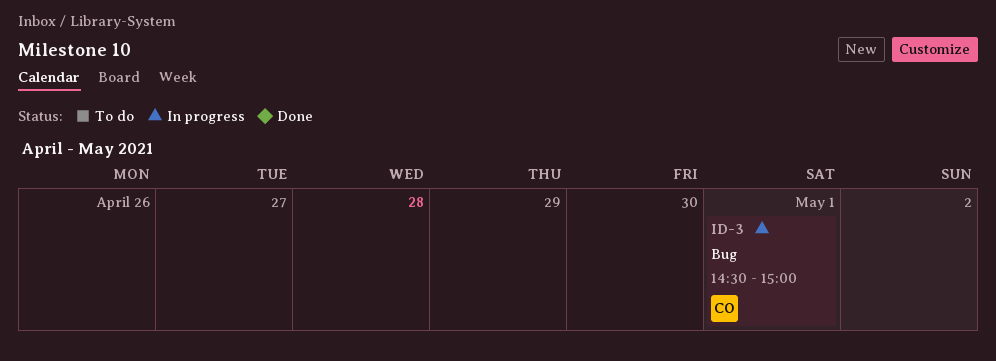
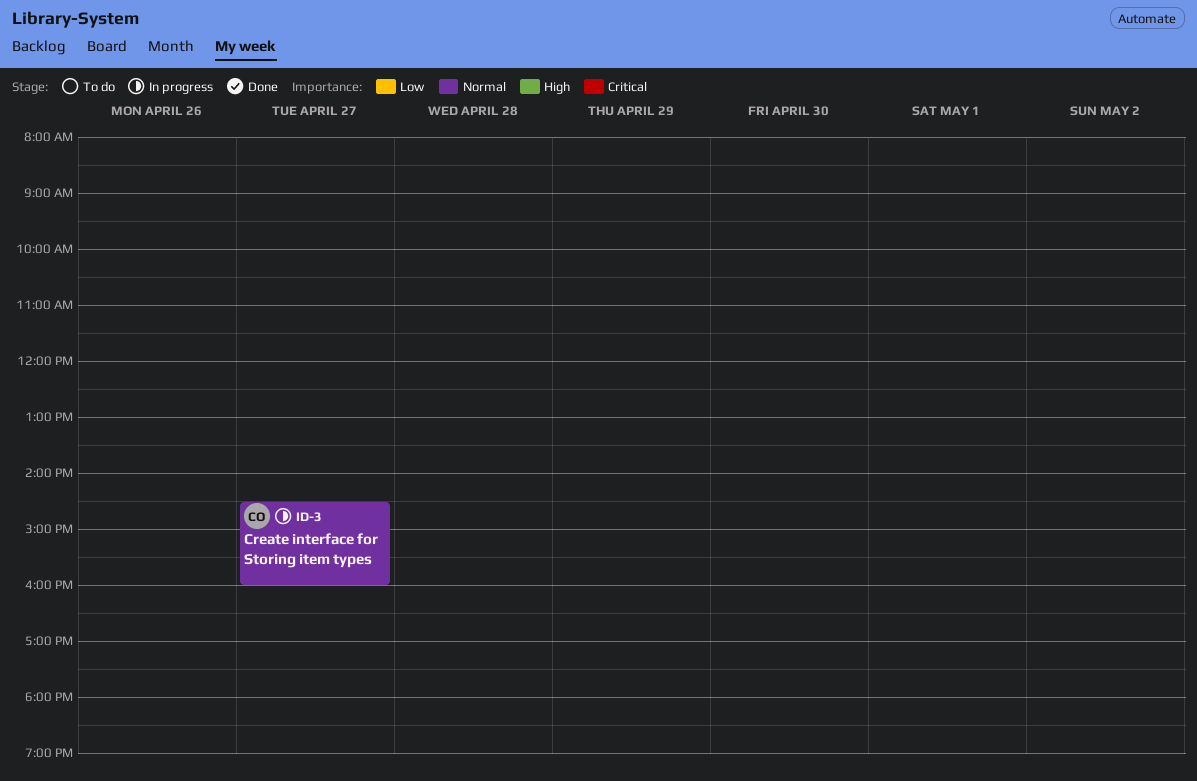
ID-3, day: May 1 -> Apr 27
ID-3, ends: 15:00 -> 16:00

